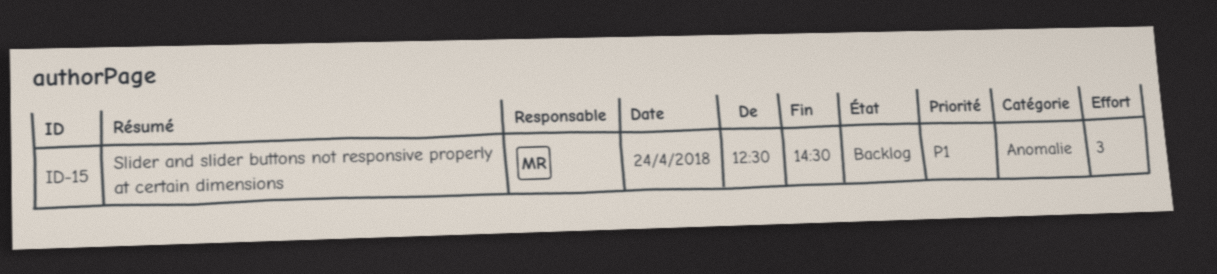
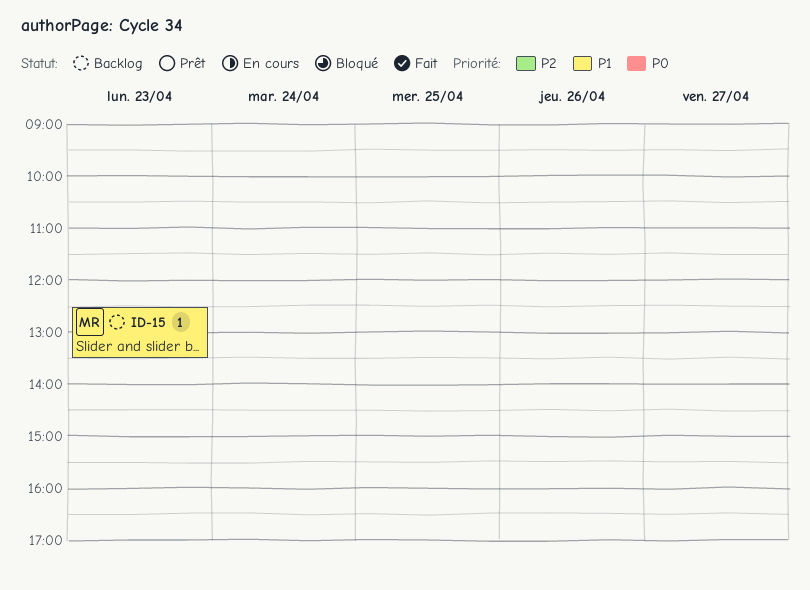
ID-15, estimate: 3 -> 1
ID-15, day: Apr 24 -> Apr 23
ID-15, ends: 14:30 -> 13:30

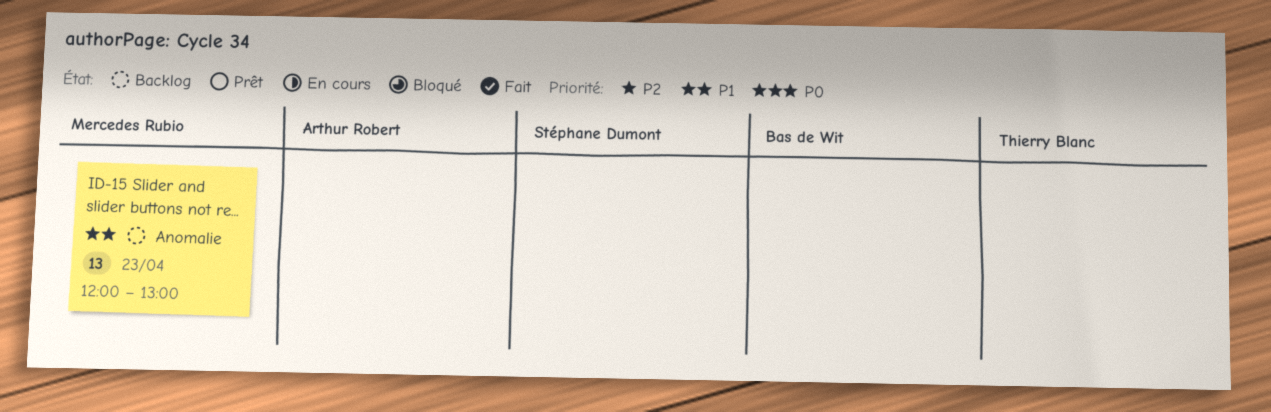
ID-15, estimate: 1 -> 13
ID-15, begins: 12:30 -> 12:00
ID-15, ends: 13:30 -> 13:00

